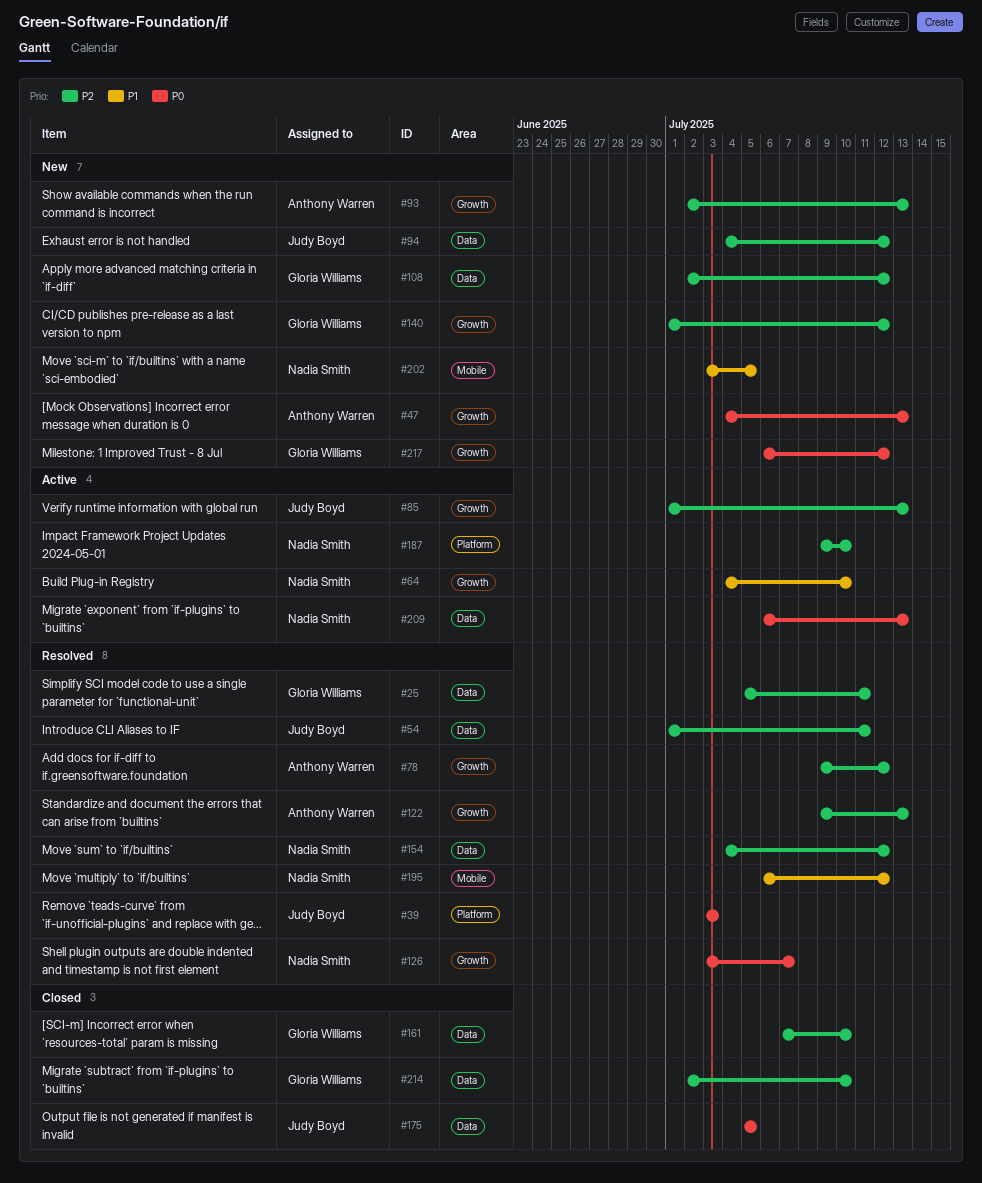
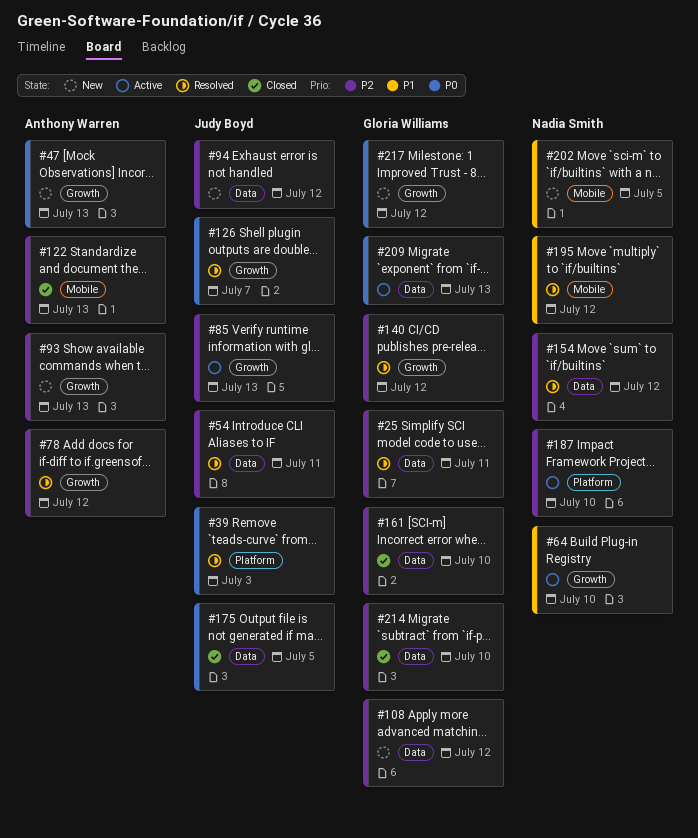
#122, status: Resolved -> Closed
#122, label: Growth -> Mobile
#126, owner: Nadia Smith -> Judy Boyd
#140, status: New -> Resolved
#209, owner: Nadia Smith -> Gloria Williams

